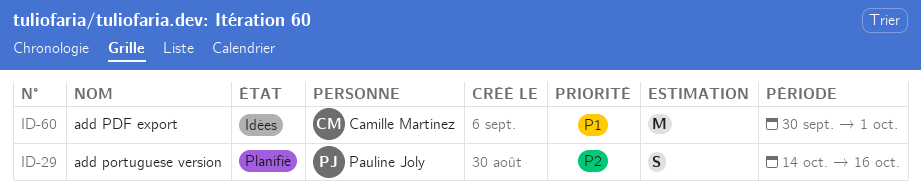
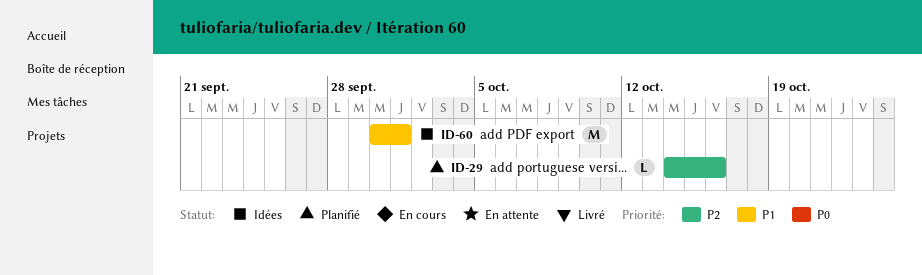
ID-29, estimate: S -> L

